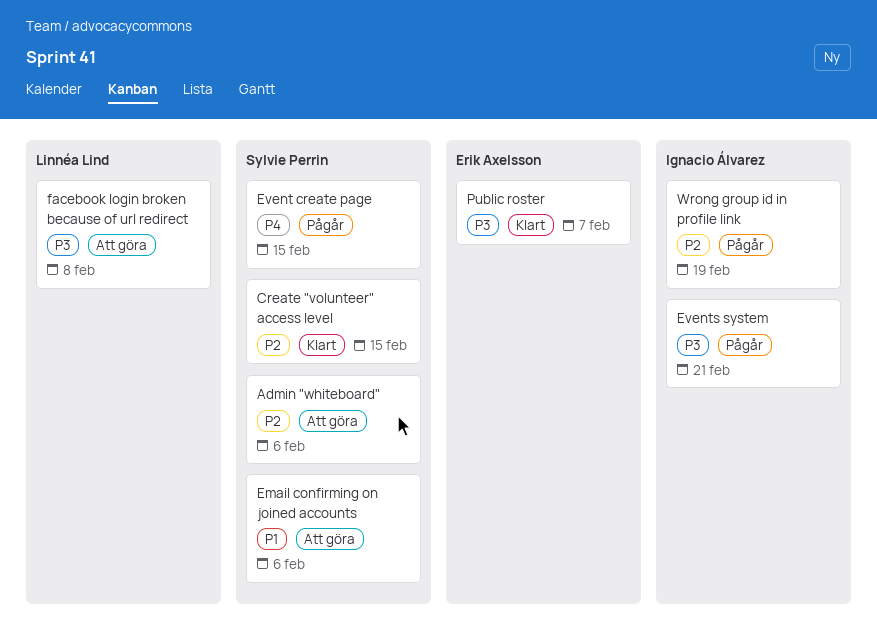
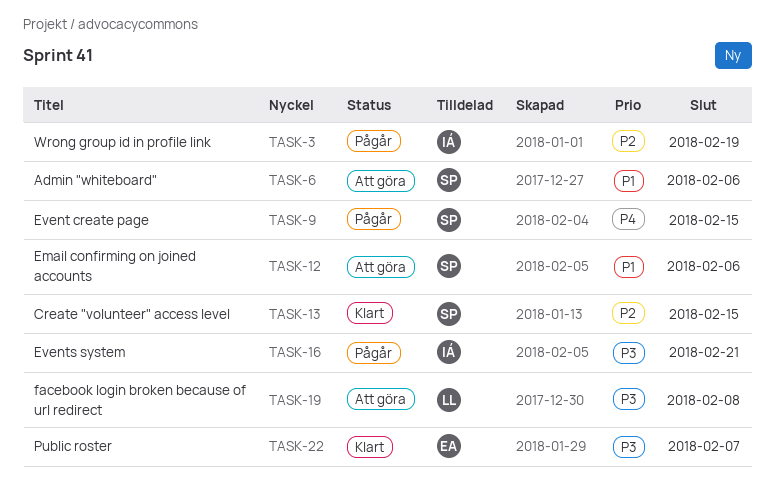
Admin "whiteboard", priority: P2 -> P1

